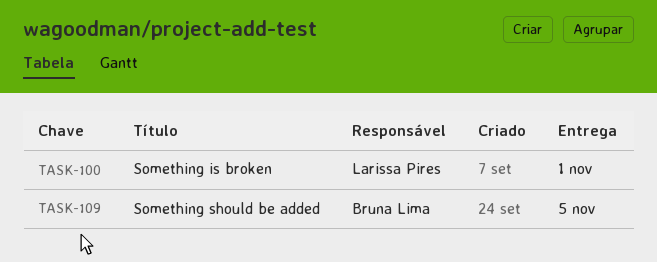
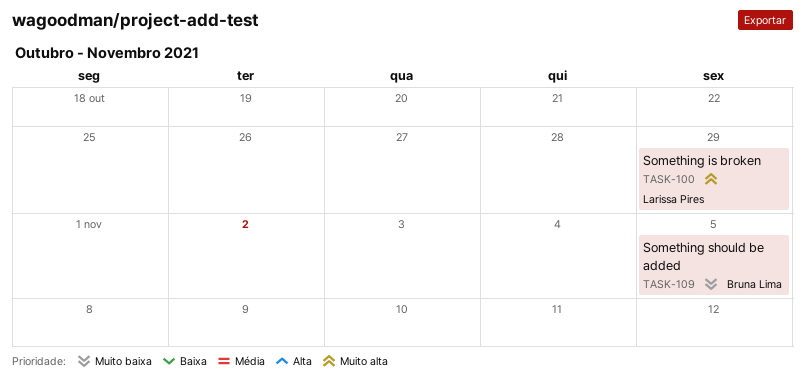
TASK-100, due: Nov 1 -> Oct 29

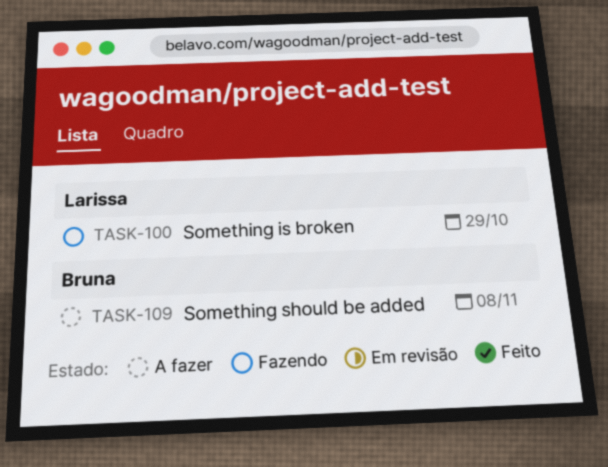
TASK-109, due: Nov 5 -> Nov 8

